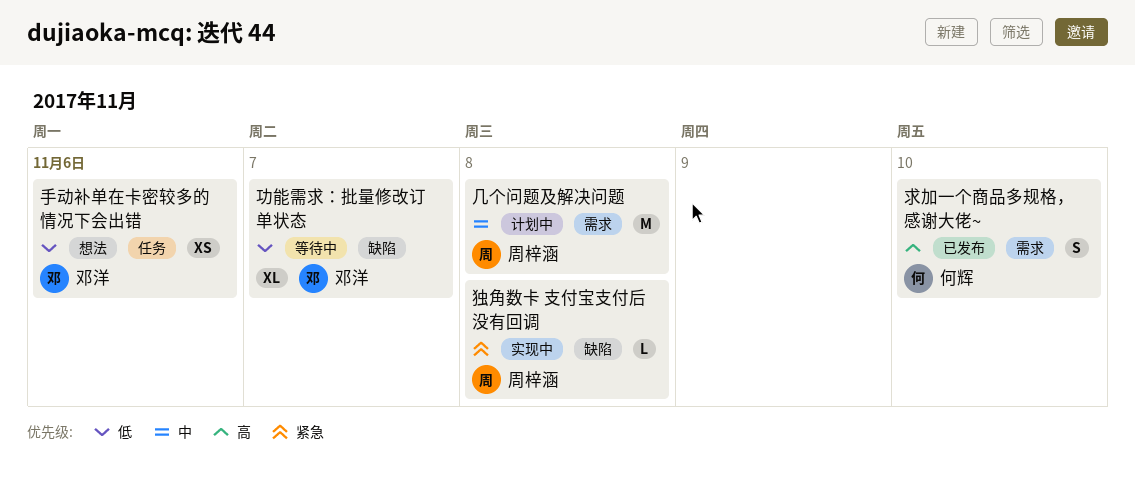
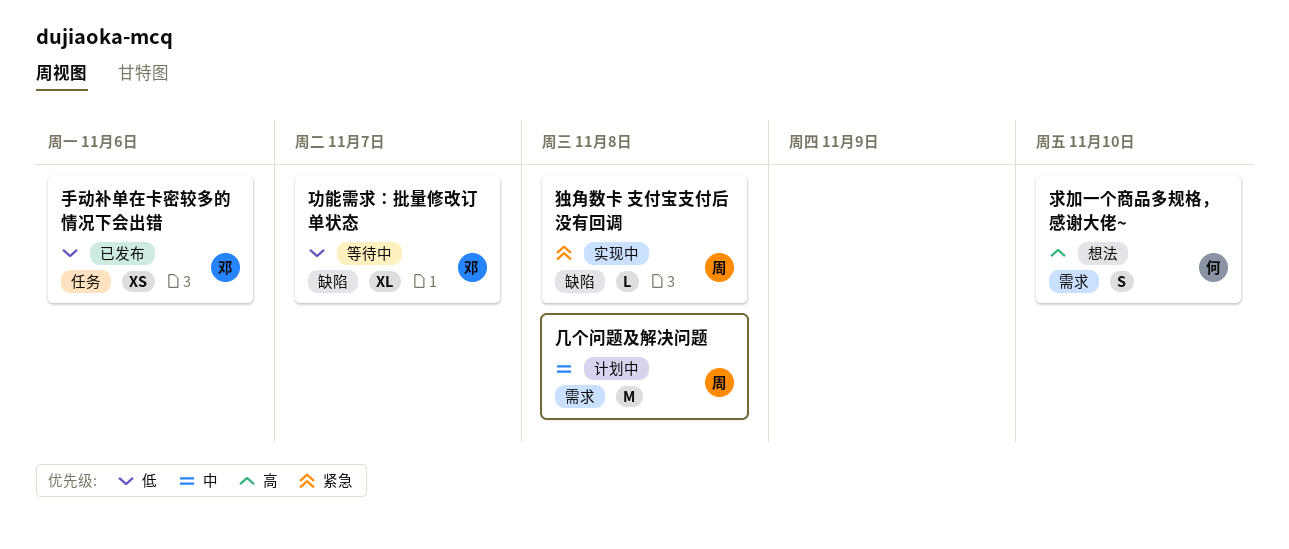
手动补单在卡密较多的情况下会出错, status: 想法 -> 已发布
求加一个商品多规格，感谢大佬~, status: 已发布 -> 想法

